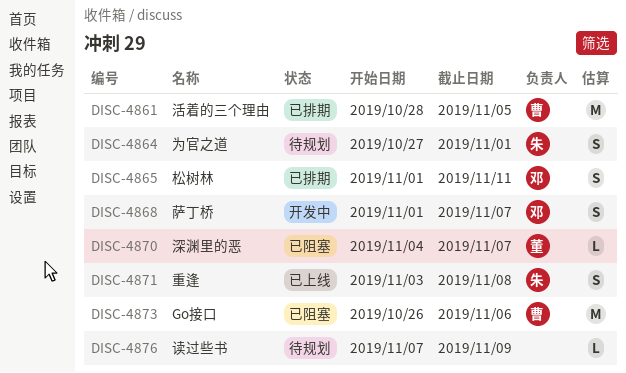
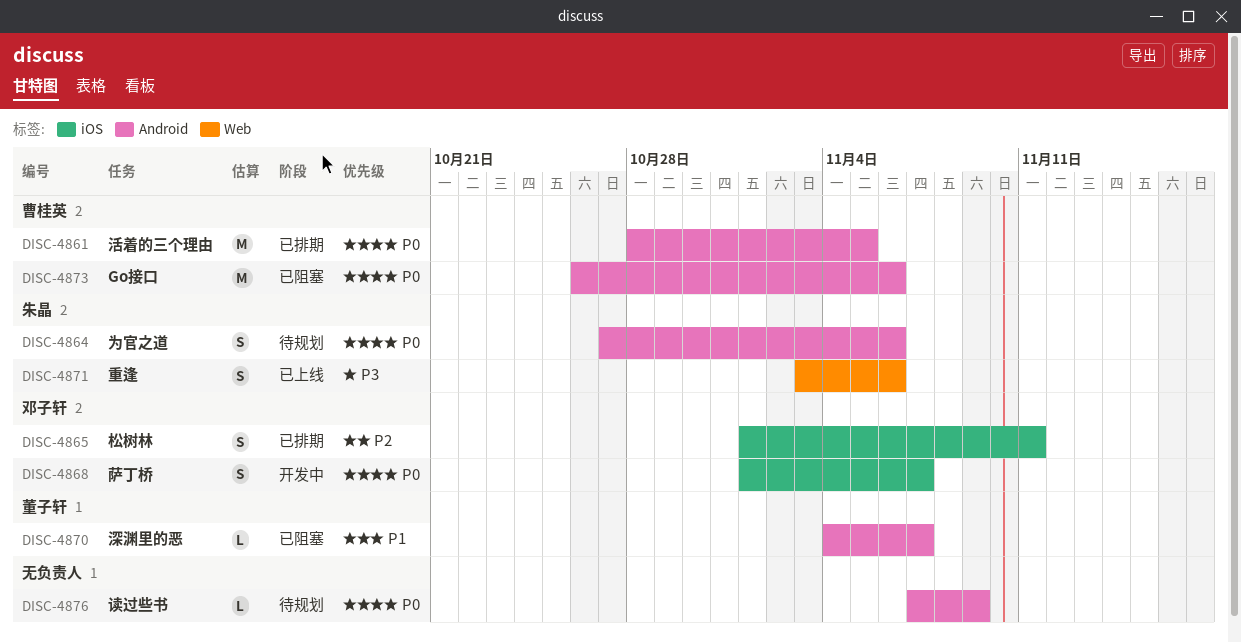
DISC-4864, due: Nov 1 -> Nov 6
DISC-4871, due: Nov 8 -> Nov 6

